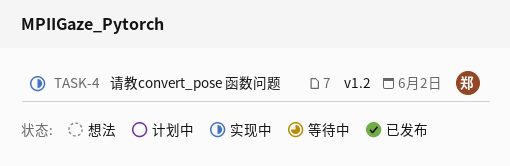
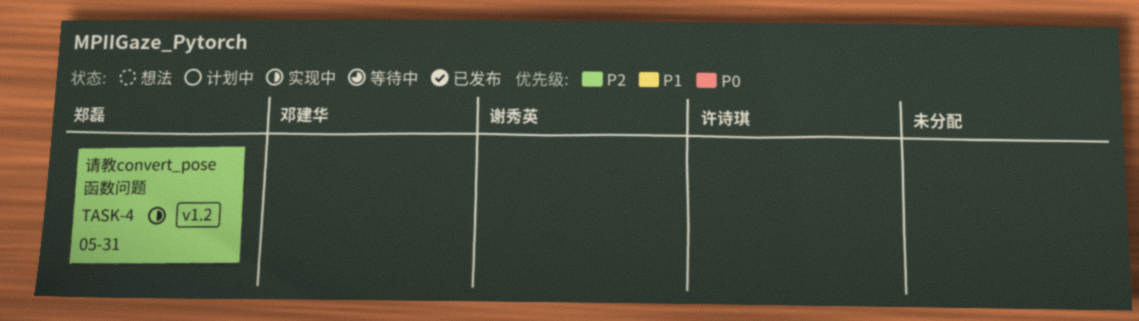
TASK-4, due: Jun 2 -> May 31

